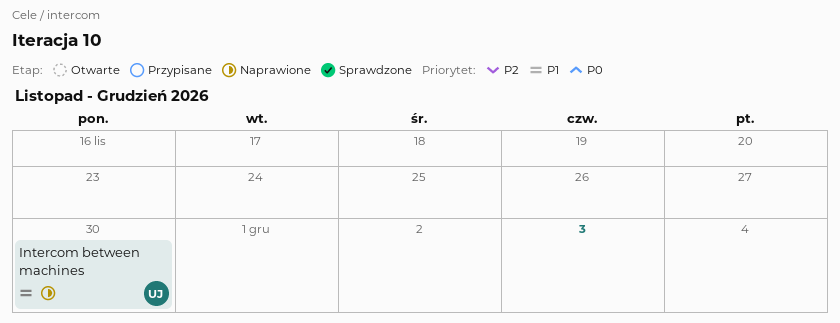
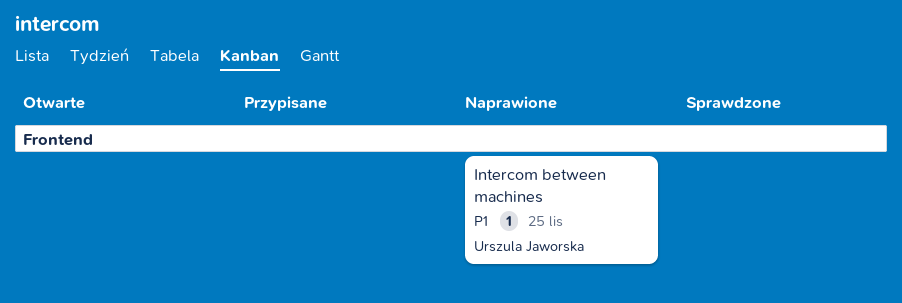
Intercom between machines, due: Nov 30 -> Nov 25

